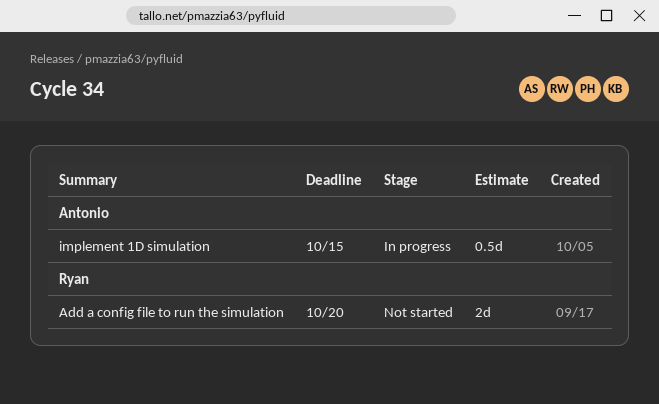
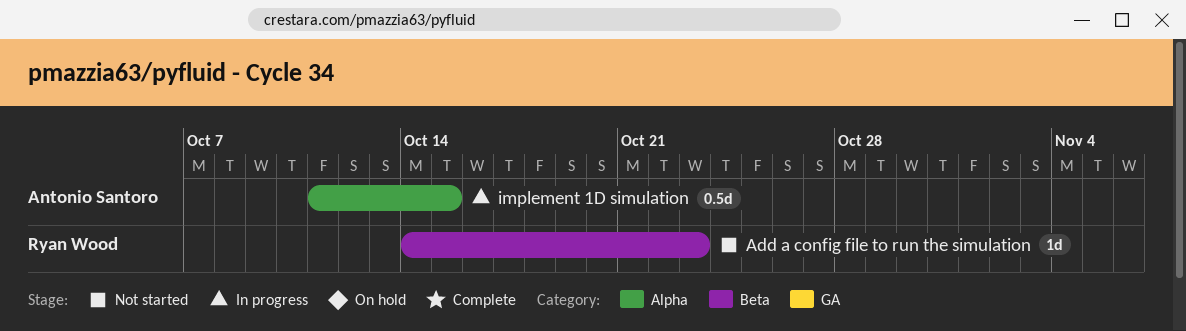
Add a config file to run the simulation, estimate: 2d -> 1d
Add a config file to run the simulation, due: Oct 20 -> Oct 23

